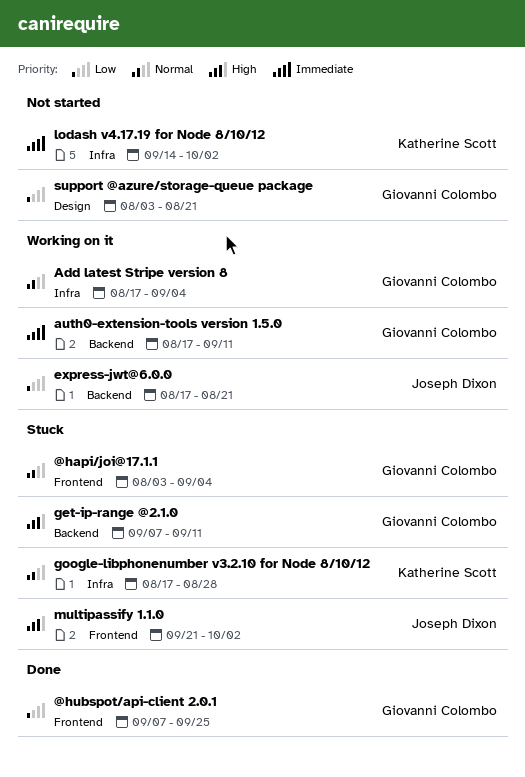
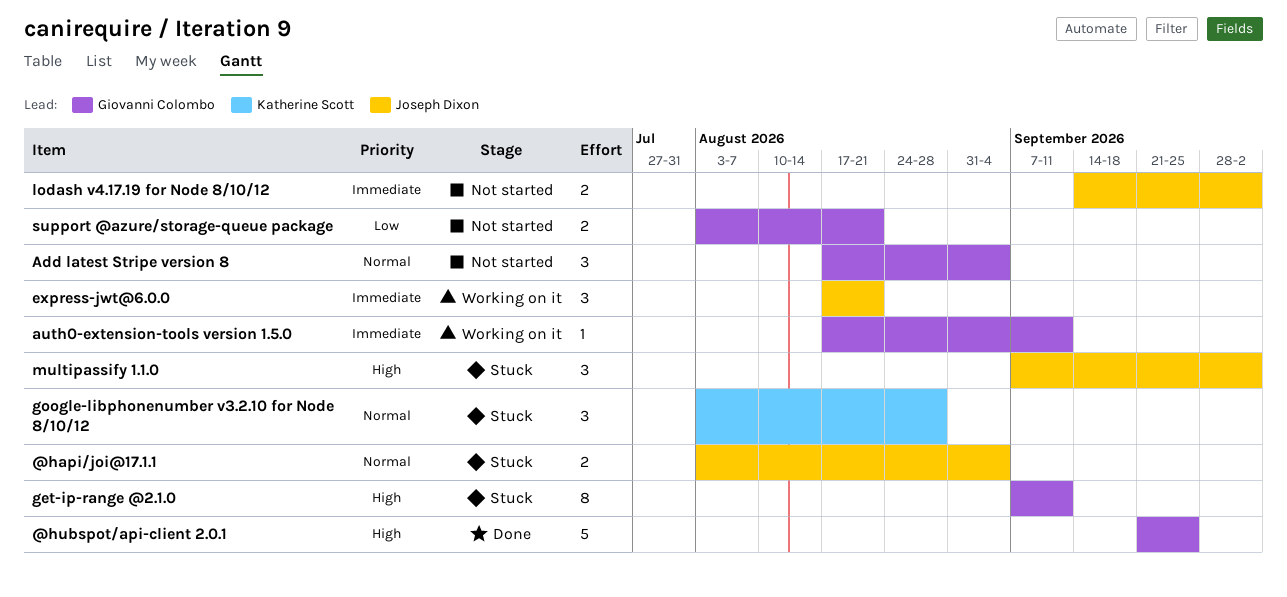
@hapi/joi@17.1.1, owner: Giovanni Colombo -> Joseph Dixon
@hubspot/api-client 2.0.1, priority: Low -> High
@hubspot/api-client 2.0.1, start: Sep 7 -> Sep 21
Add latest Stripe version 8, status: Working on it -> Not started
express-jwt@6.0.0, priority: Low -> Immediate
google-libphonenumber v3.2.10 for Node 8/10/12, start: Aug 17 -> Aug 3
lodash v4.17.19 for Node 8/10/12, owner: Katherine Scott -> Joseph Dixon
multipassify 1.1.0, start: Sep 21 -> Sep 7

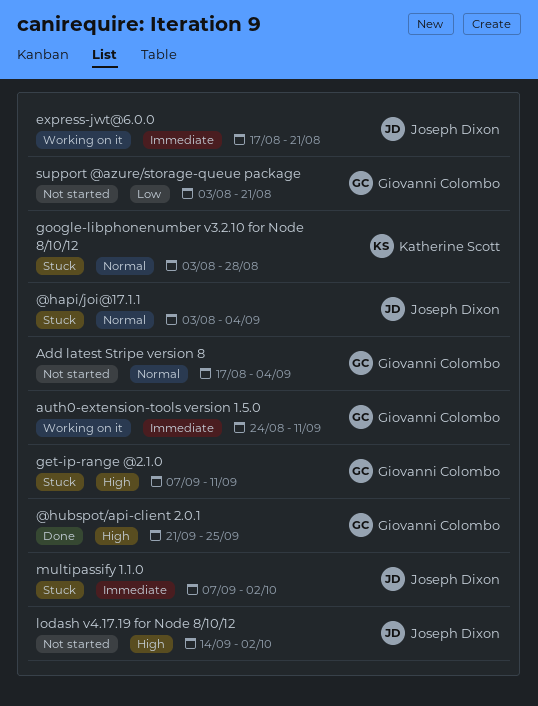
auth0-extension-tools version 1.5.0, start: Aug 17 -> Aug 24
lodash v4.17.19 for Node 8/10/12, priority: Immediate -> High
multipassify 1.1.0, priority: High -> Immediate

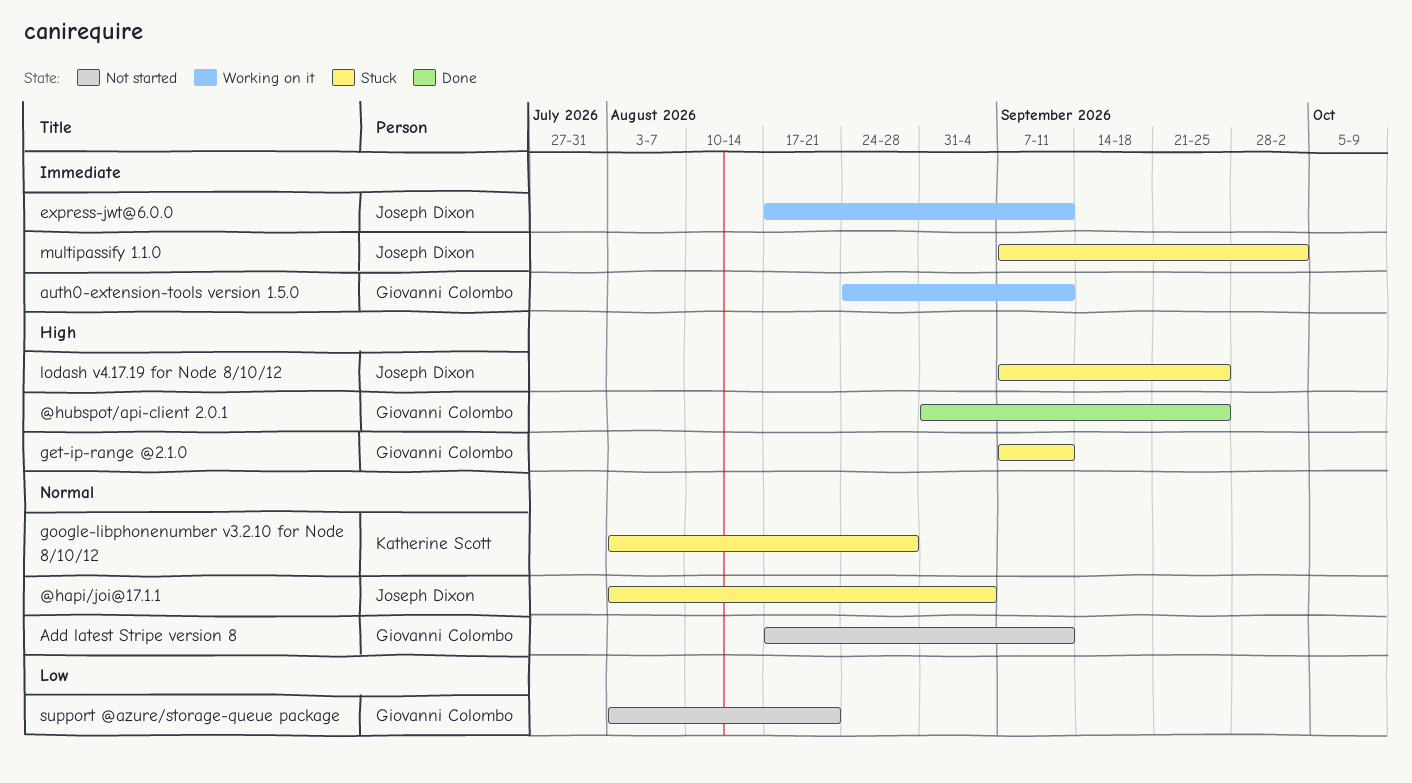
@hubspot/api-client 2.0.1, start: Sep 21 -> Aug 31
Add latest Stripe version 8, due: Sep 4 -> Sep 11
express-jwt@6.0.0, due: Aug 21 -> Sep 11
lodash v4.17.19 for Node 8/10/12, status: Not started -> Stuck
lodash v4.17.19 for Node 8/10/12, start: Sep 14 -> Sep 7
lodash v4.17.19 for Node 8/10/12, due: Oct 2 -> Sep 25

